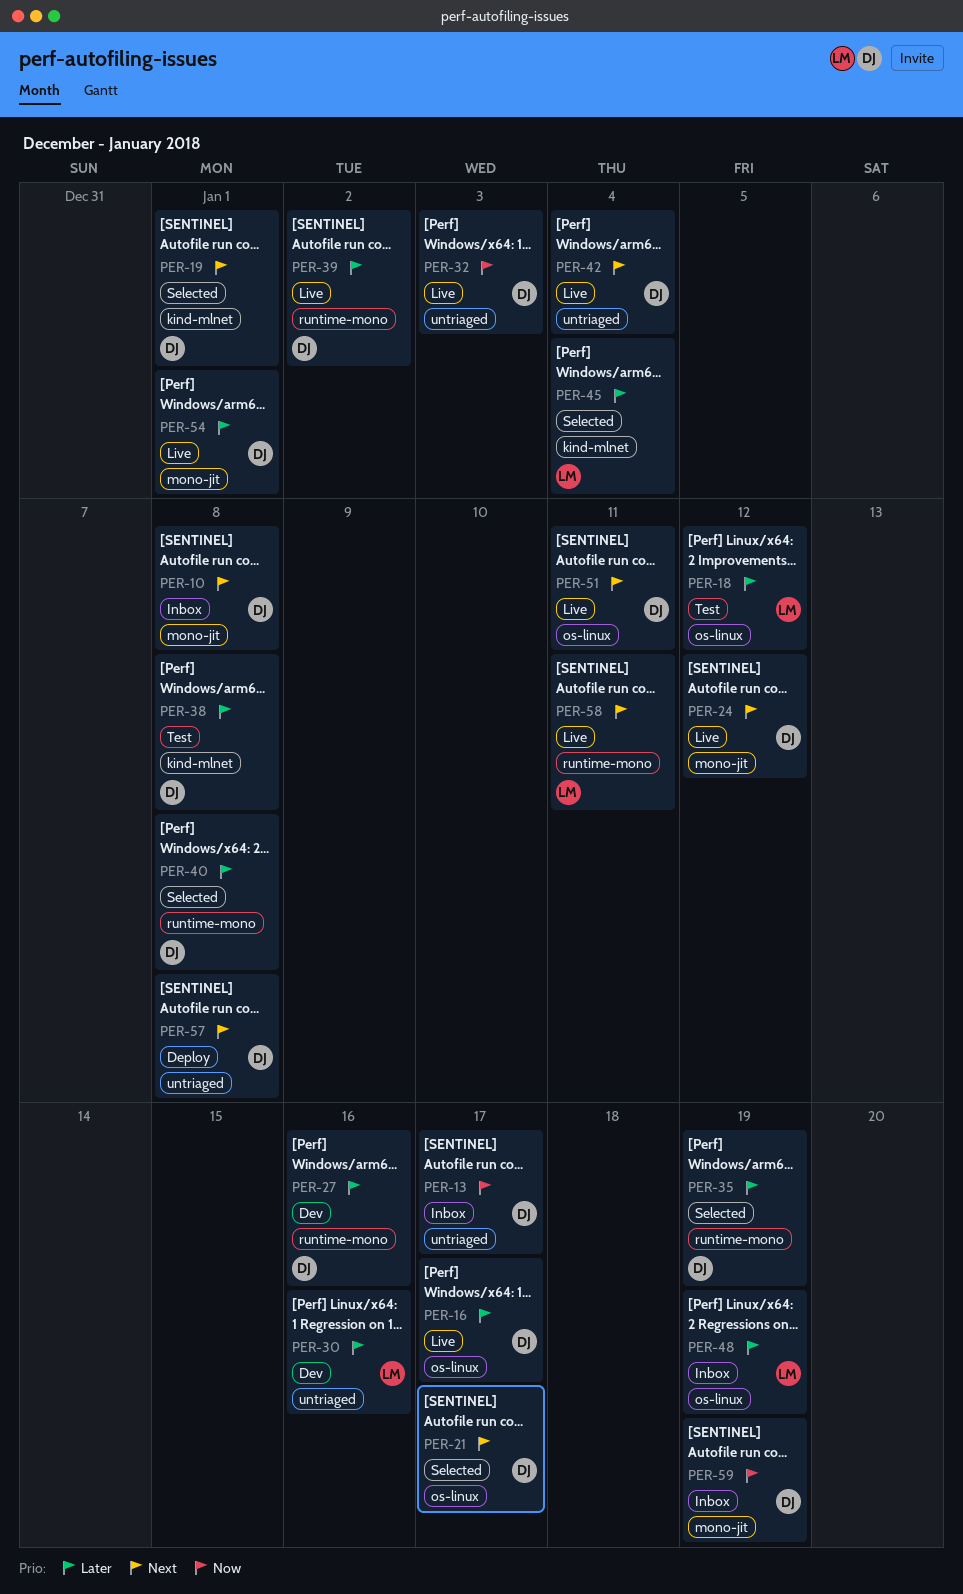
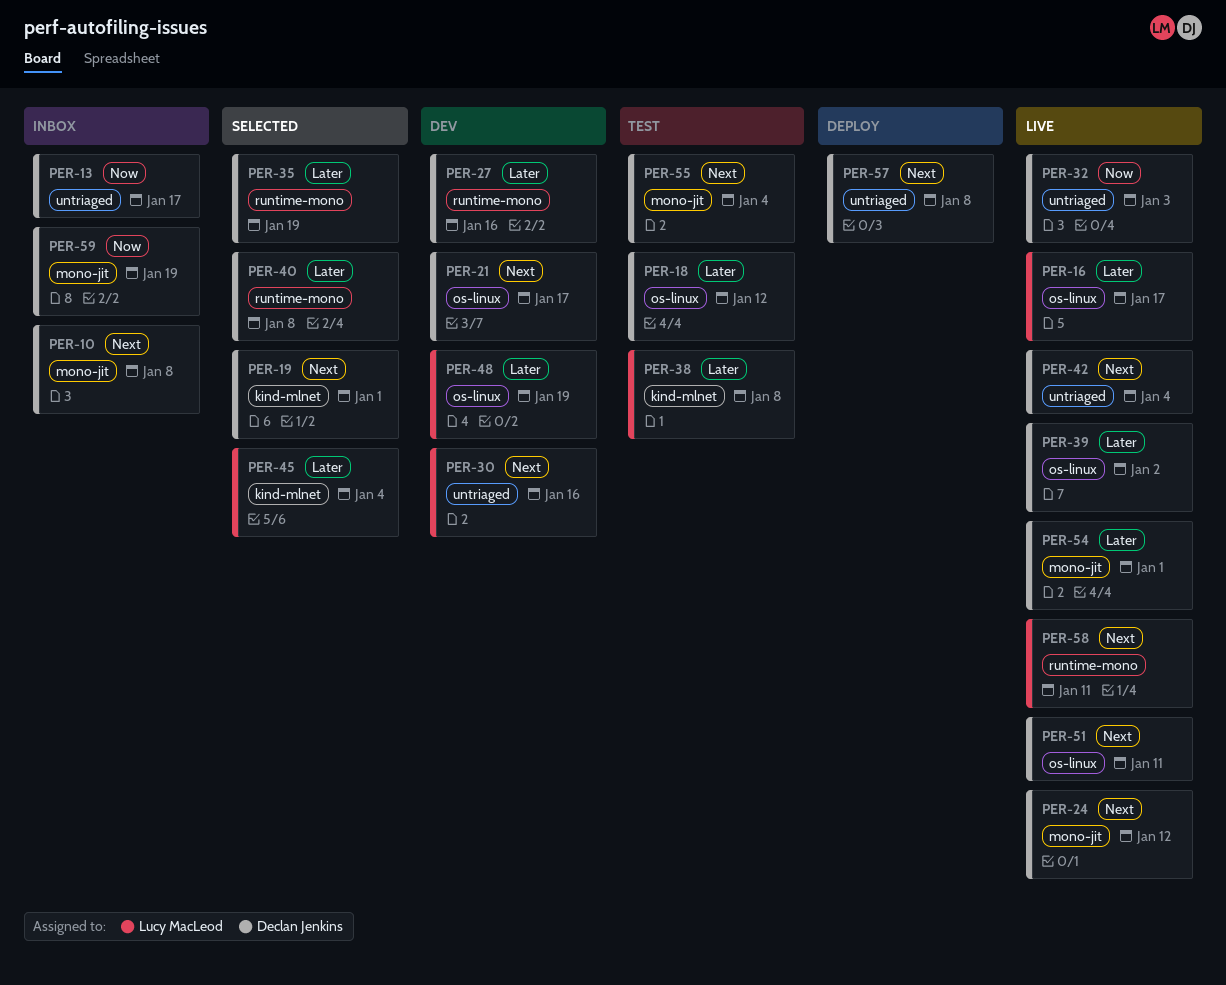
PER-16, owner: Declan Jenkins -> Lucy MacLeod
PER-18, owner: Lucy MacLeod -> Declan Jenkins
PER-21, status: Selected -> Dev
PER-30, priority: Later -> Next
PER-38, owner: Declan Jenkins -> Lucy MacLeod
PER-39, label: runtime-mono -> os-linux
PER-48, status: Inbox -> Dev
PER-55: none -> present

